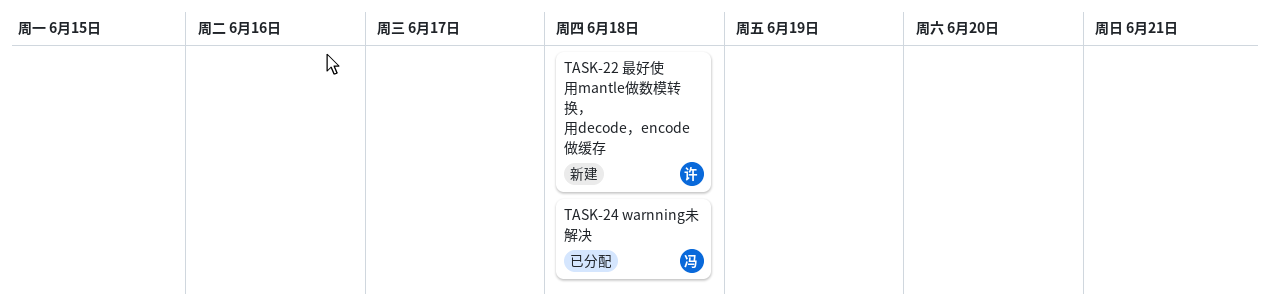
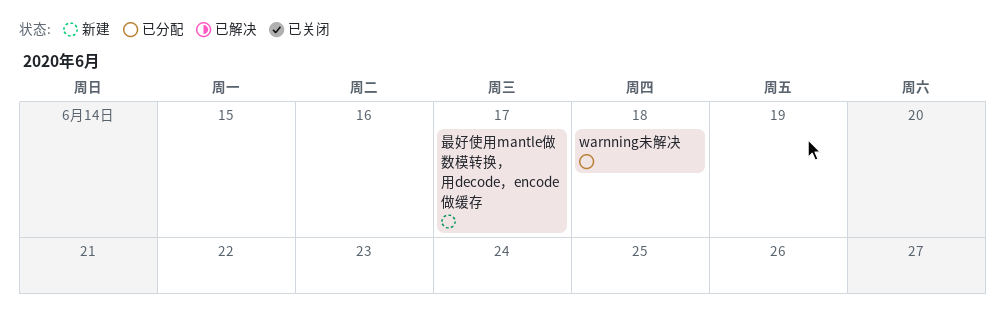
最好使用mantle做数模转换，用decode，encode做缓存, due: Jun 18 -> Jun 17

